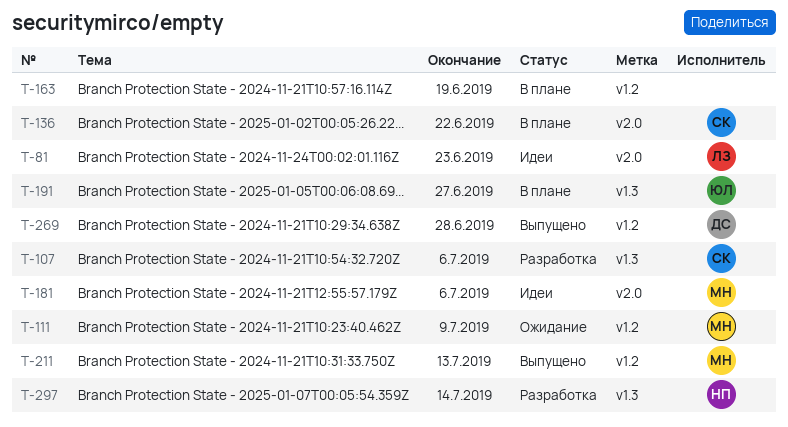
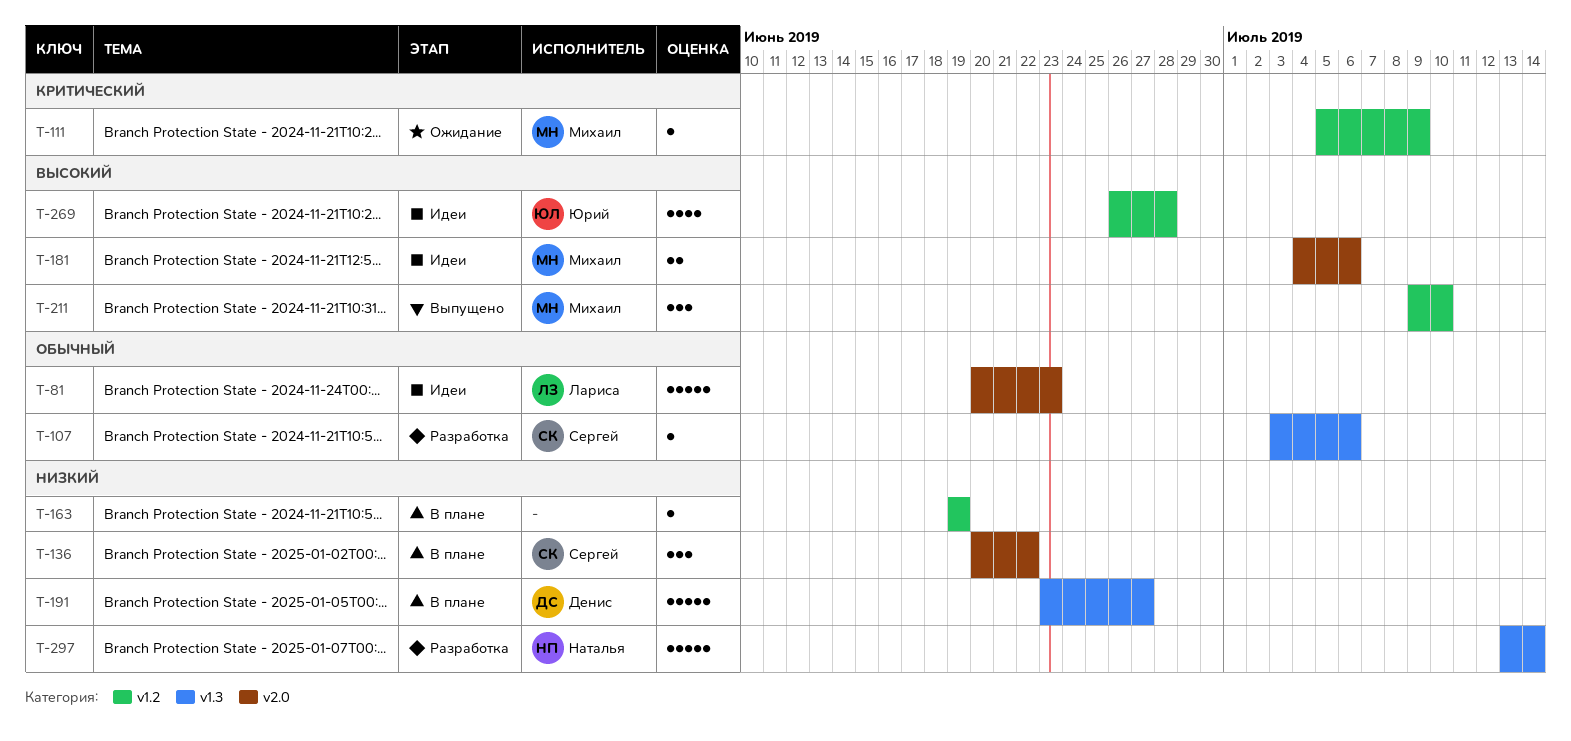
T-191, owner: Юрий -> Денис
T-211, due: Jul 13 -> Jul 10
T-269, status: Выпущено -> Идеи
T-269, owner: Денис -> Юрий

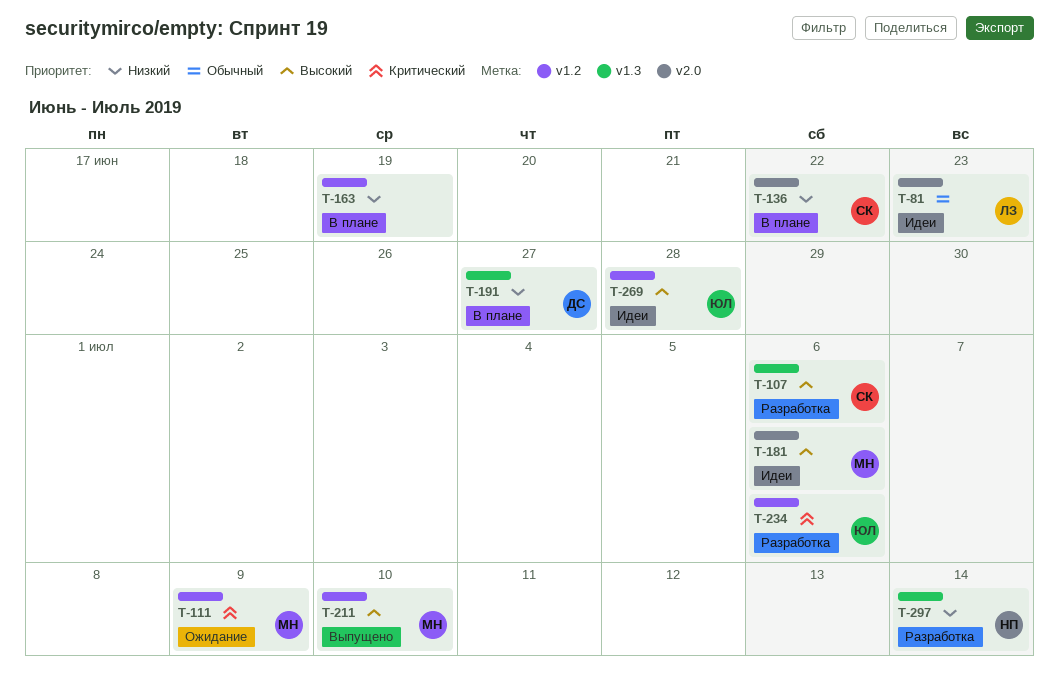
T-107, priority: Обычный -> Высокий
T-234: none -> present

